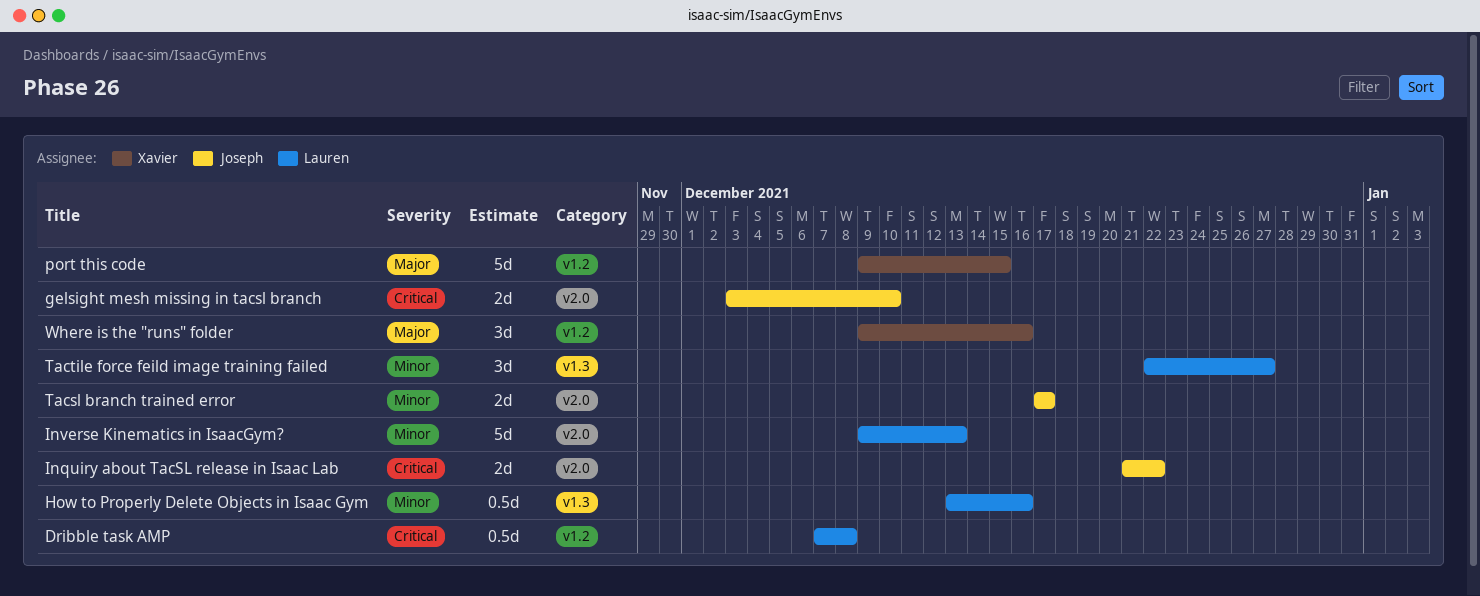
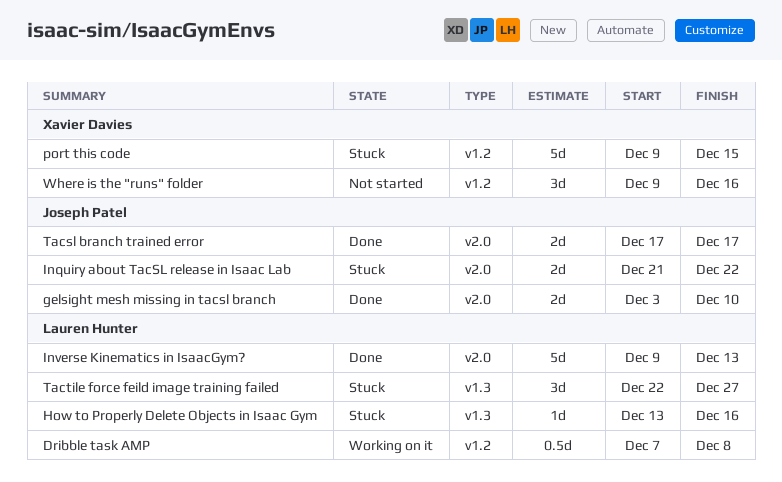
How to Properly Delete Objects in Isaac Gym, estimate: 0.5d -> 1d

